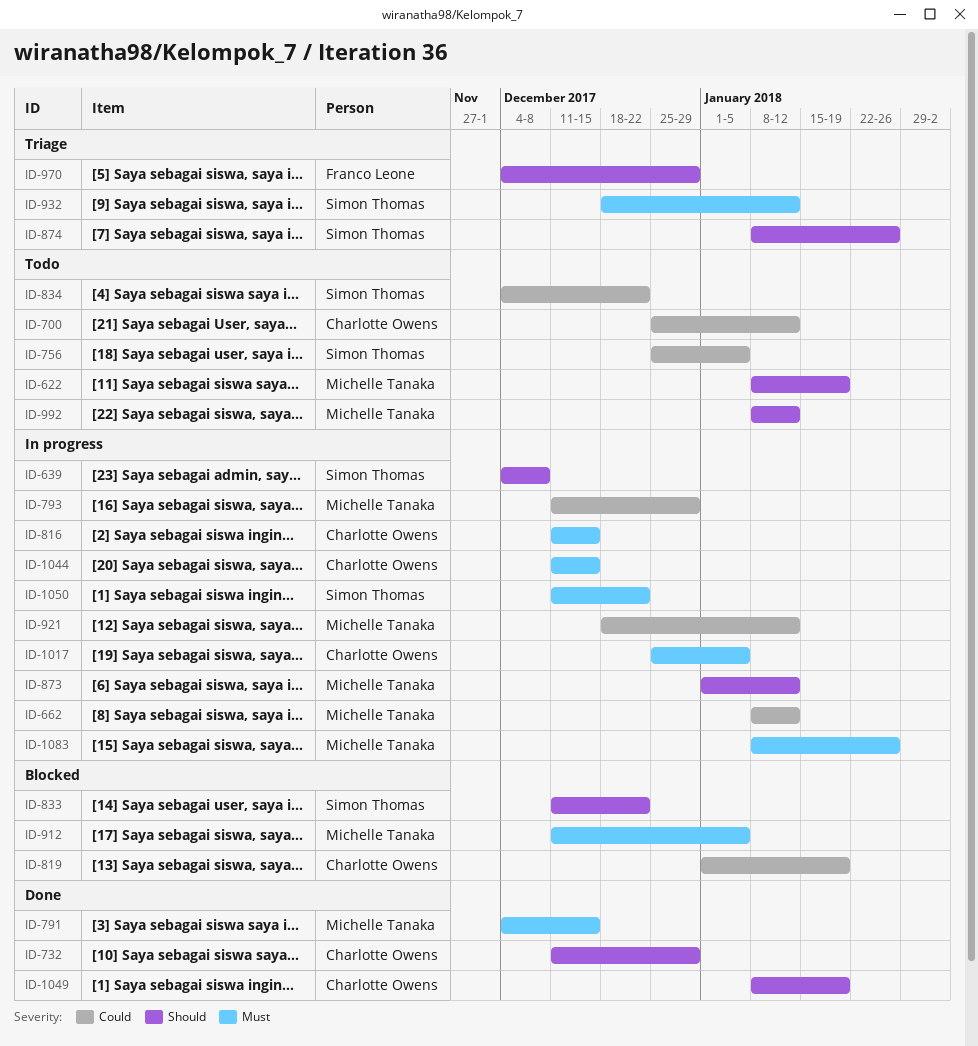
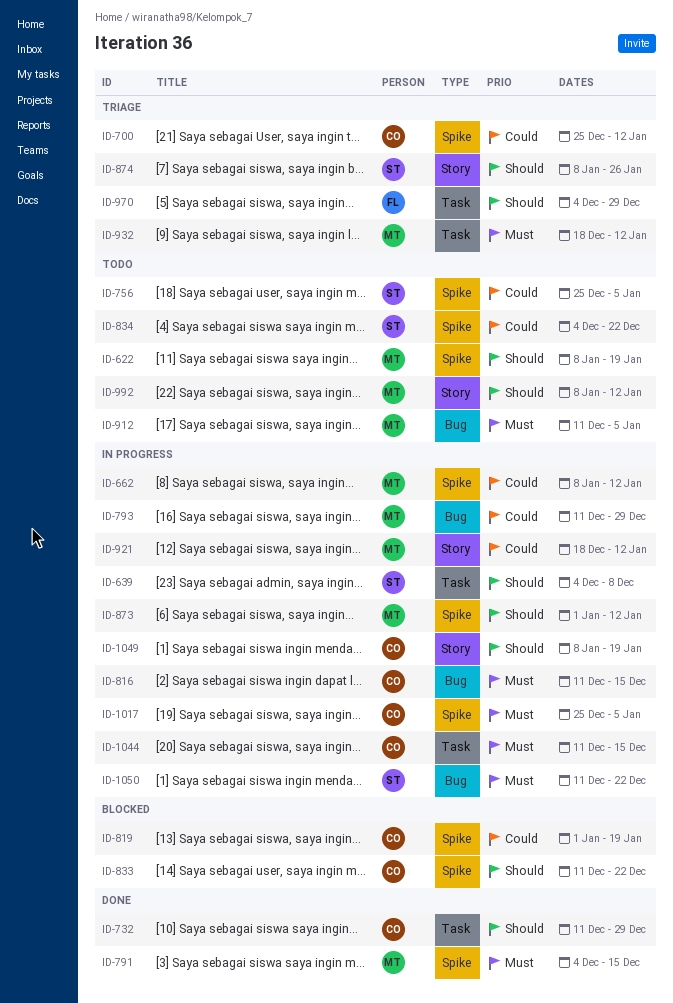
ID-700, status: Todo -> Triage
ID-833, owner: Simon Thomas -> Charlotte Owens
ID-912, status: Blocked -> Todo
ID-932, owner: Simon Thomas -> Michelle Tanaka
ID-1049, status: Done -> In progress
ID-1083: present -> none

